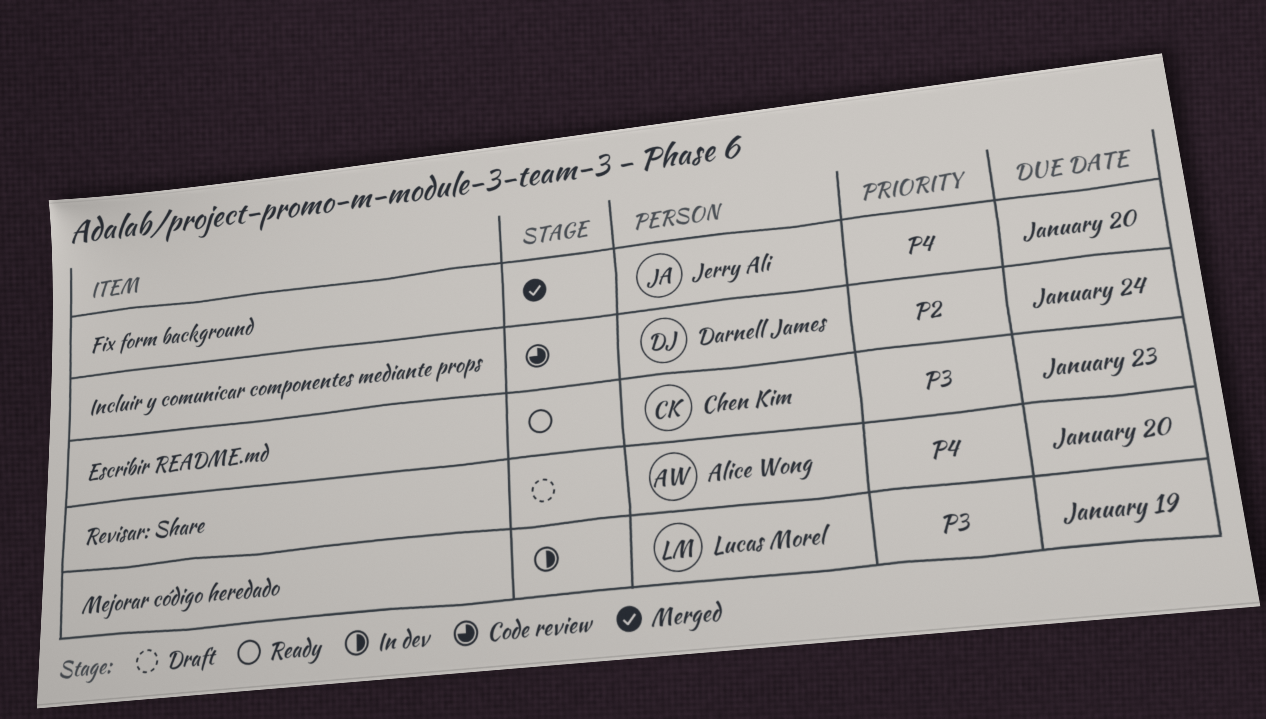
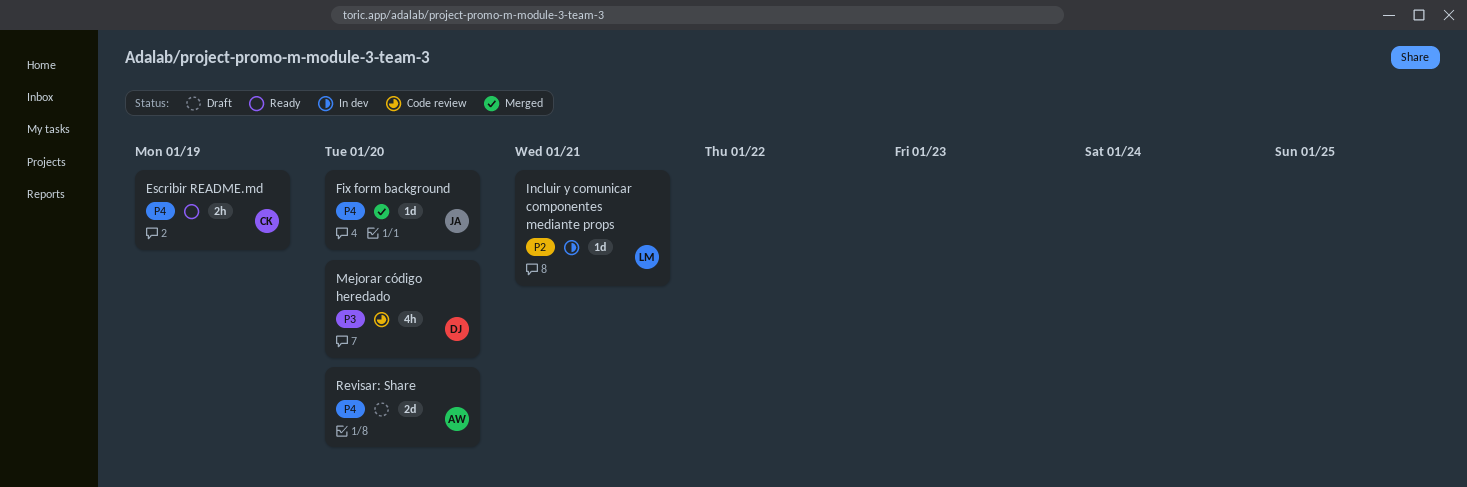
Escribir README.md, priority: P3 -> P4
Escribir README.md, due: Jan 23 -> Jan 19
Incluir y comunicar componentes mediante props, status: Code review -> In dev
Incluir y comunicar componentes mediante props, owner: Darnell James -> Lucas Morel
Incluir y comunicar componentes mediante props, due: Jan 24 -> Jan 21
Mejorar código heredado, status: In dev -> Code review
Mejorar código heredado, owner: Lucas Morel -> Darnell James
Mejorar código heredado, due: Jan 19 -> Jan 20

